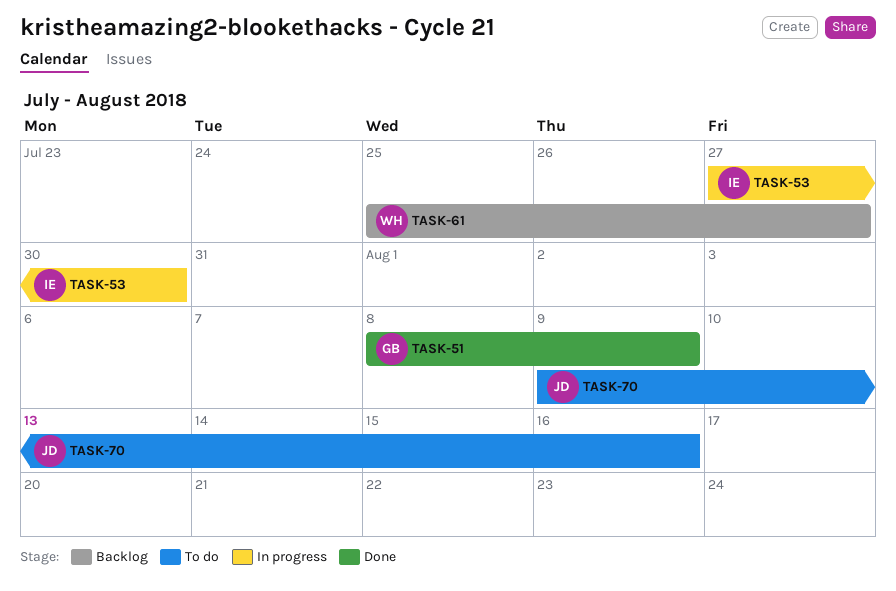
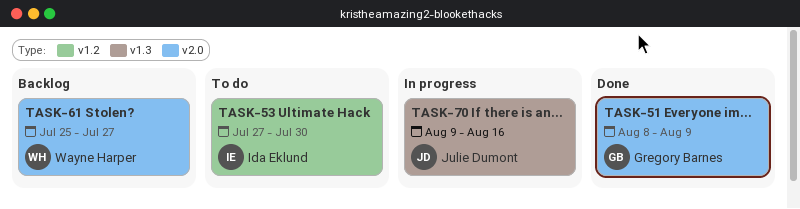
TASK-53, status: In progress -> To do
TASK-70, status: To do -> In progress

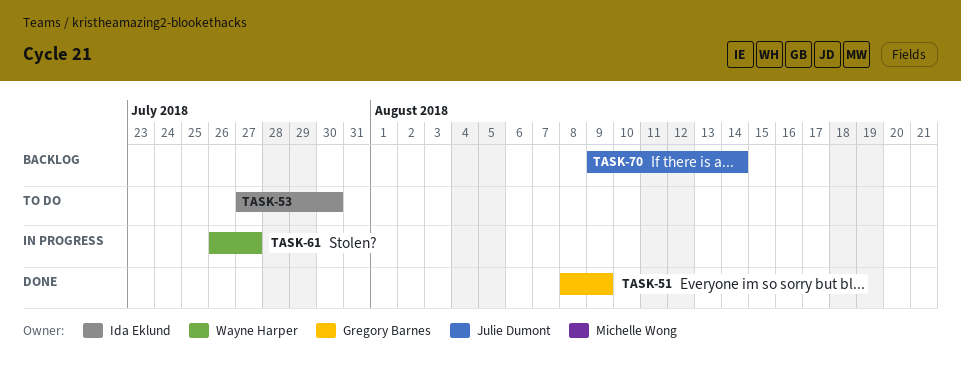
TASK-61, status: Backlog -> In progress
TASK-61, start: Jul 25 -> Jul 26
TASK-70, status: In progress -> Backlog
TASK-70, due: Aug 16 -> Aug 14

